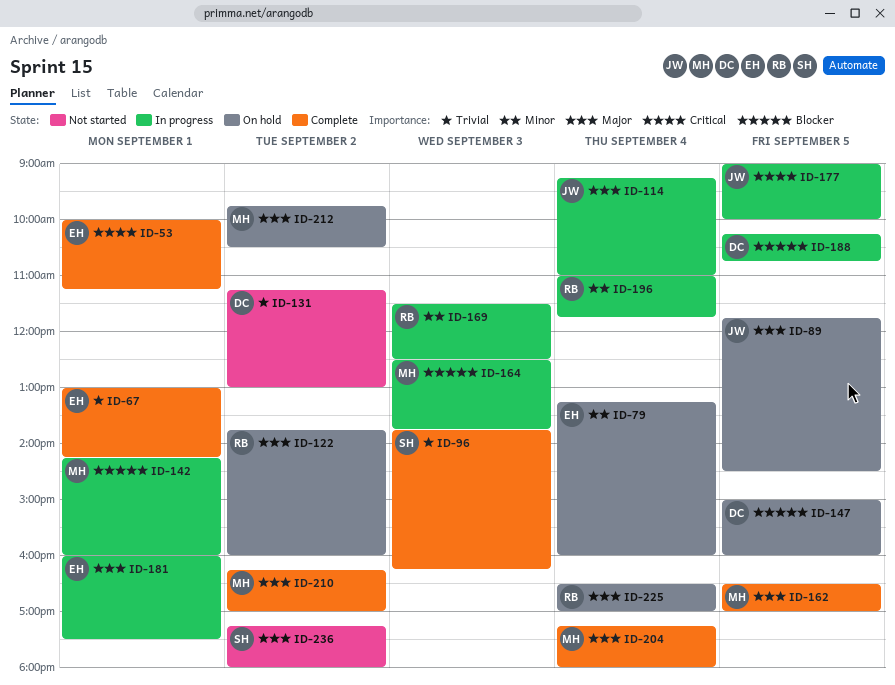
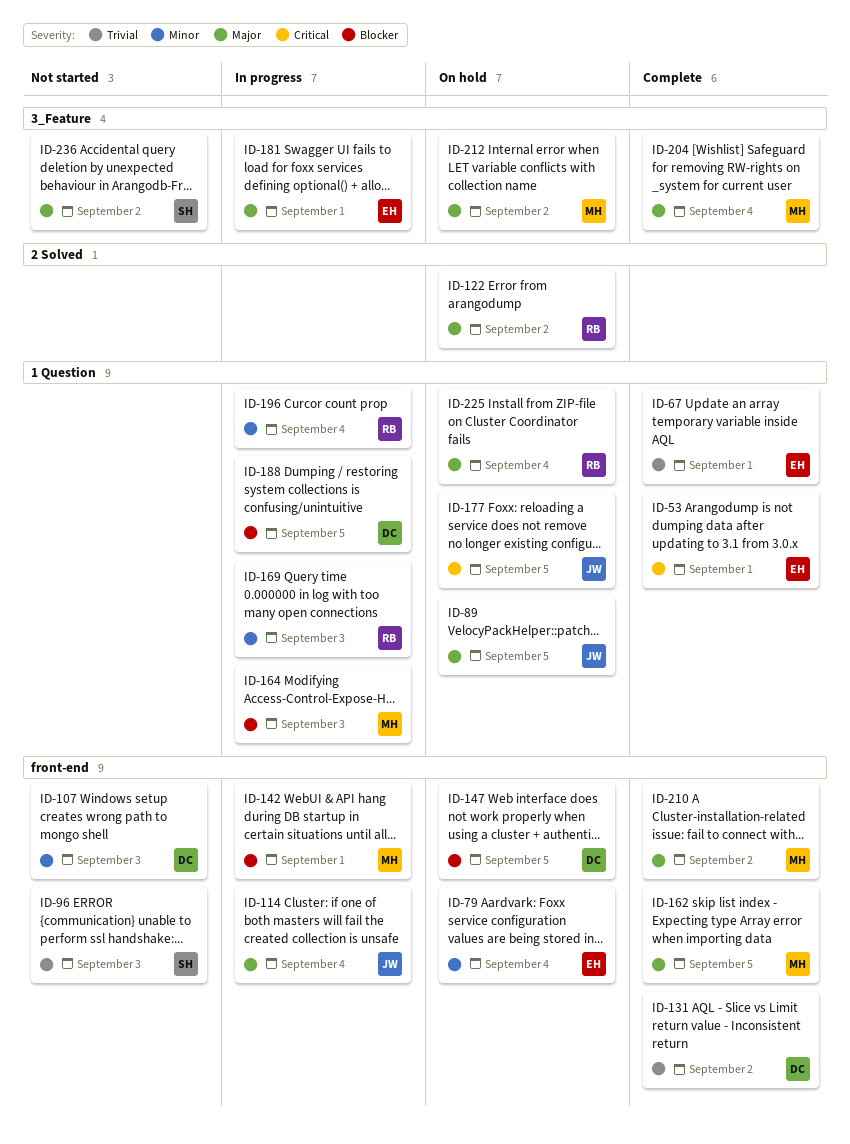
ID-96, status: Complete -> Not started
ID-107: none -> present
ID-131, status: Not started -> Complete
ID-177, status: In progress -> On hold

